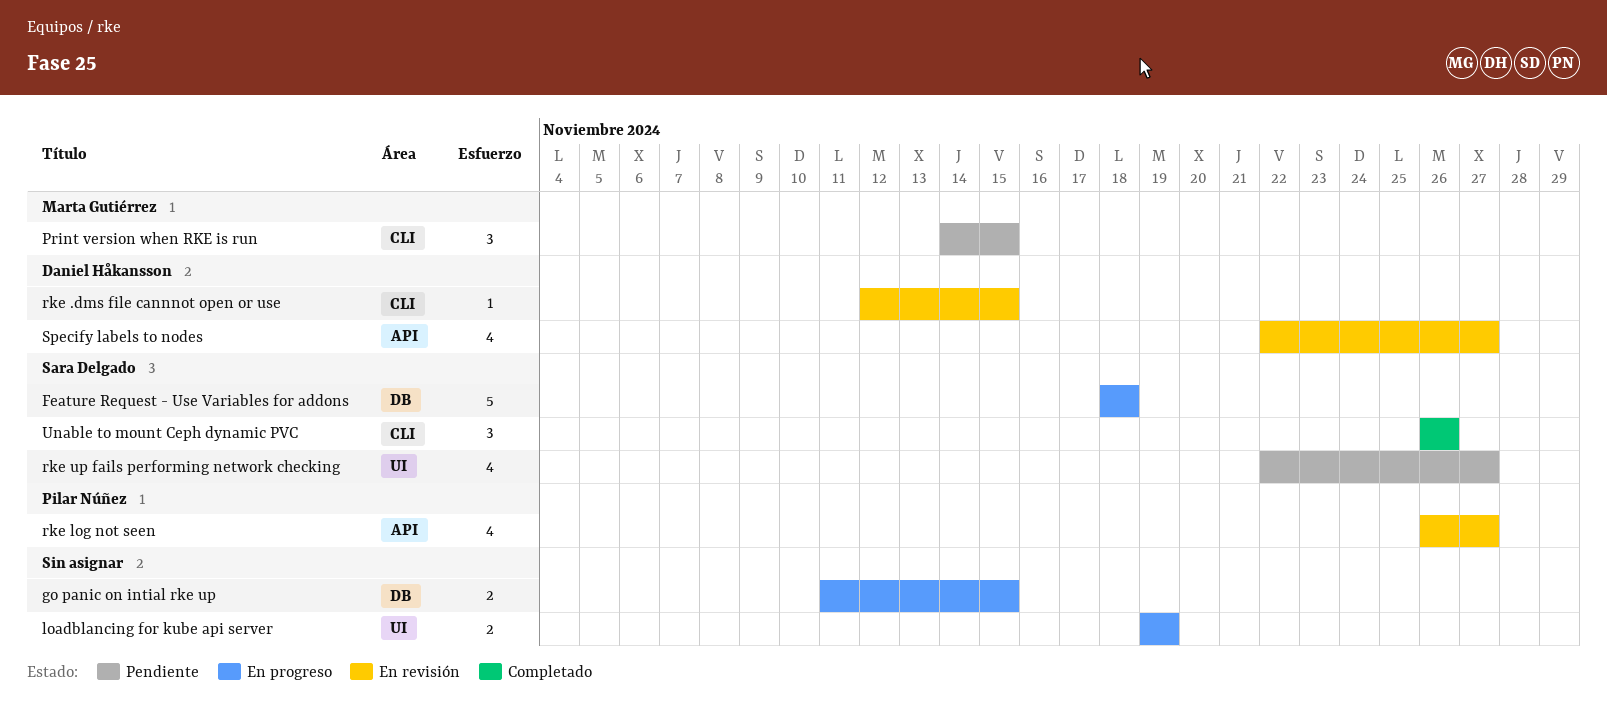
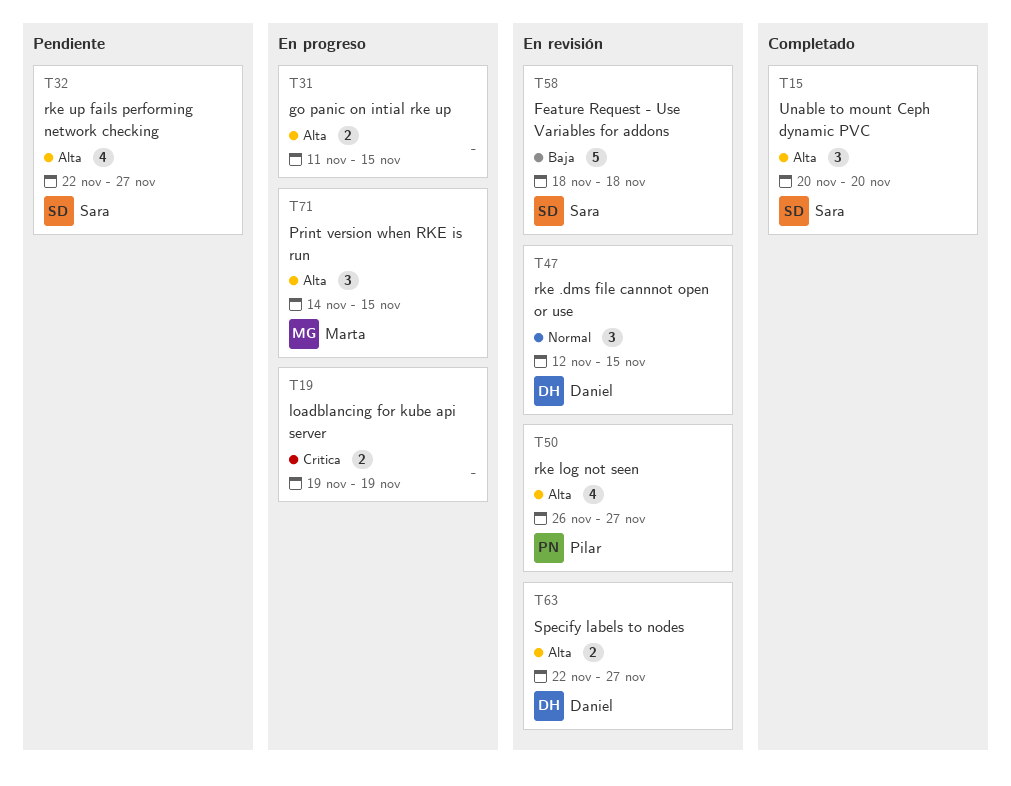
Feature Request - Use Variables for addons, status: En progreso -> En revisión
Print version when RKE is run, status: Pendiente -> En progreso
rke .dms file cannnot open or use, estimate: 1 -> 3
Specify labels to nodes, estimate: 4 -> 2
Unable to mount Ceph dynamic PVC, start: Nov 26 -> Nov 20
Unable to mount Ceph dynamic PVC, due: Nov 26 -> Nov 20

